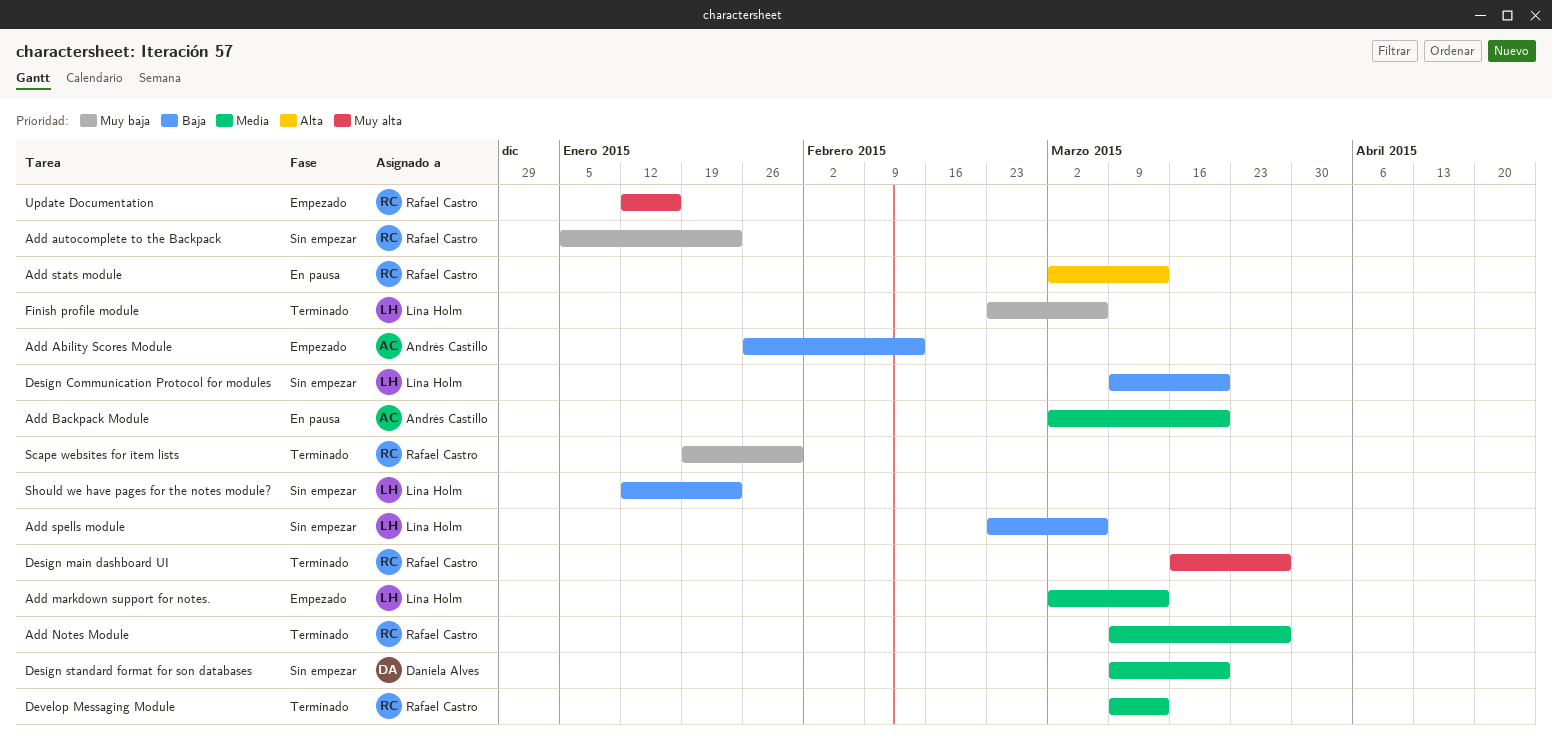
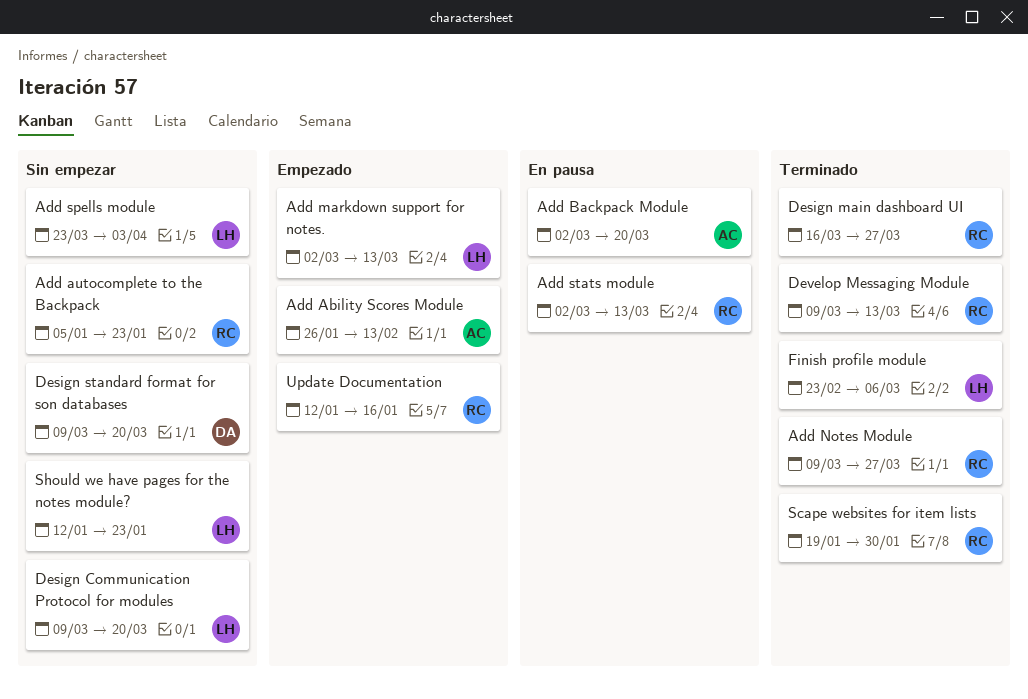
Add spells module, start: Feb 23 -> Mar 23
Add spells module, due: Mar 6 -> Apr 3

